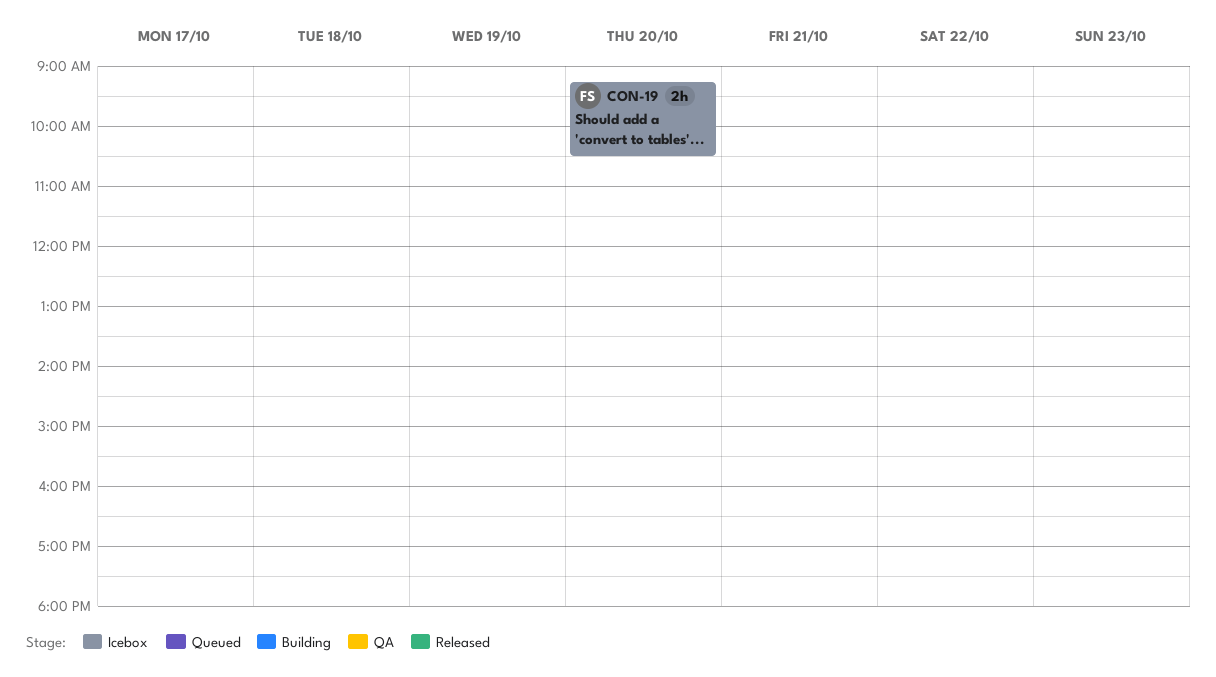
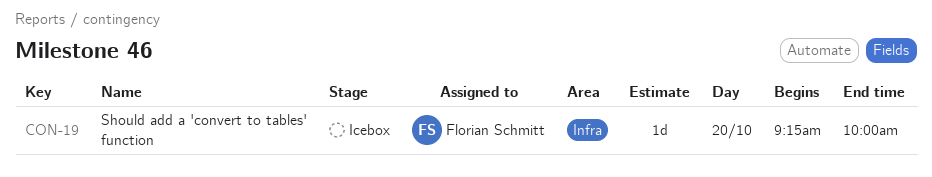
CON-19, estimate: 2h -> 1d
CON-19, ends: 10:30 -> 10:00

